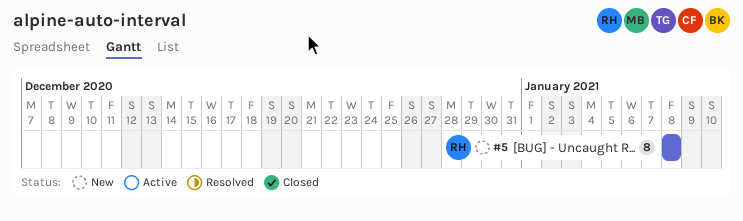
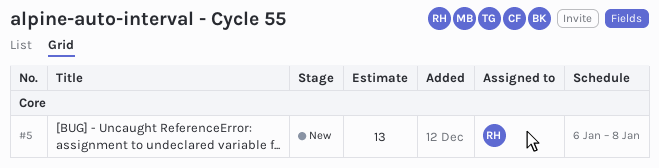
#5, estimate: 8 -> 13
#5, start: Jan 8 -> Jan 6

